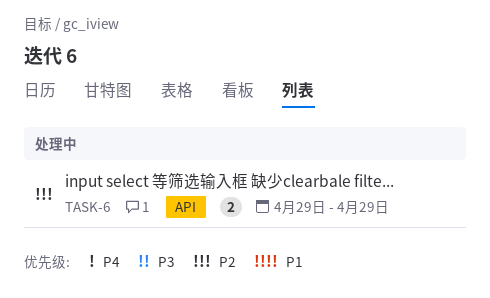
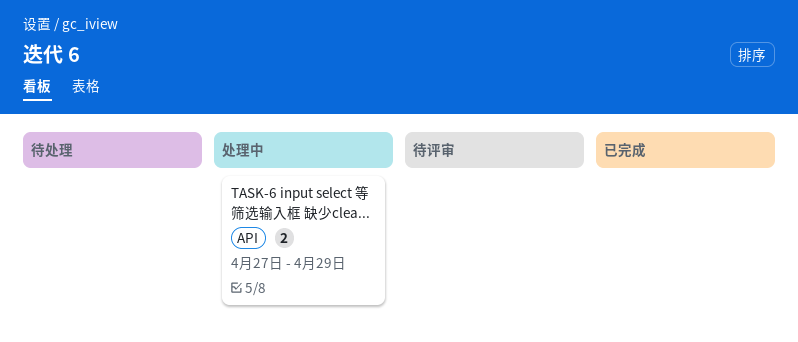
TASK-6, start: Apr 29 -> Apr 27

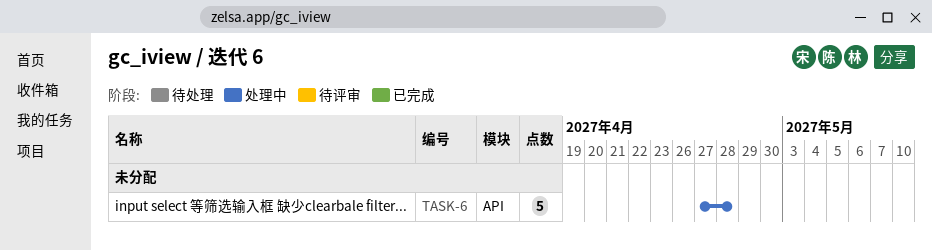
TASK-6, estimate: 2 -> 5
TASK-6, due: Apr 29 -> Apr 28

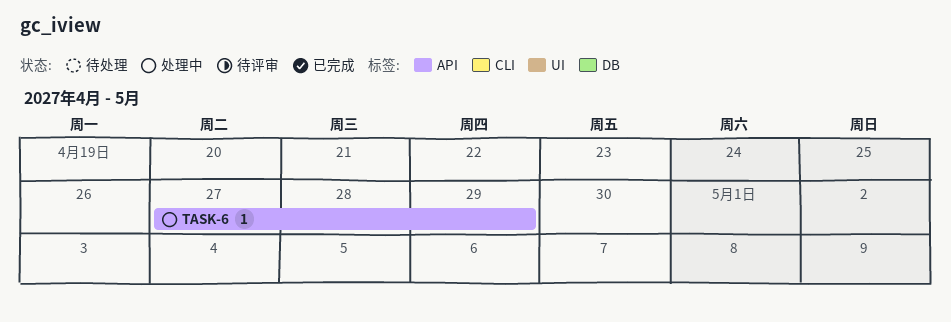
TASK-6, estimate: 5 -> 1
TASK-6, due: Apr 28 -> Apr 29

